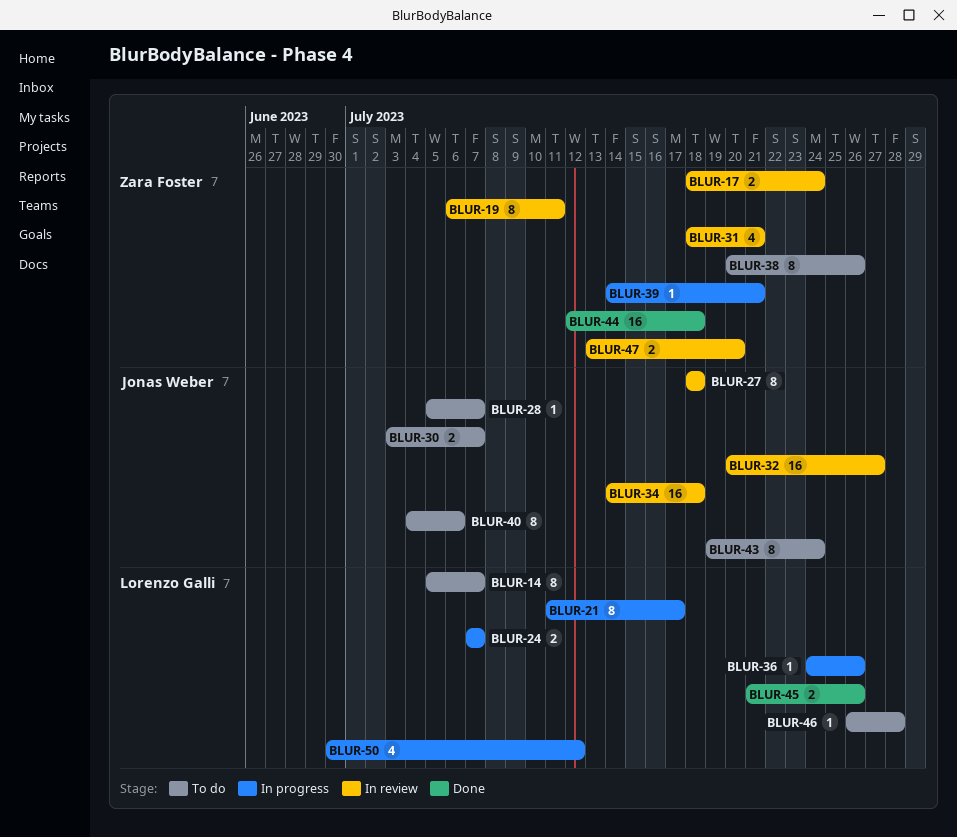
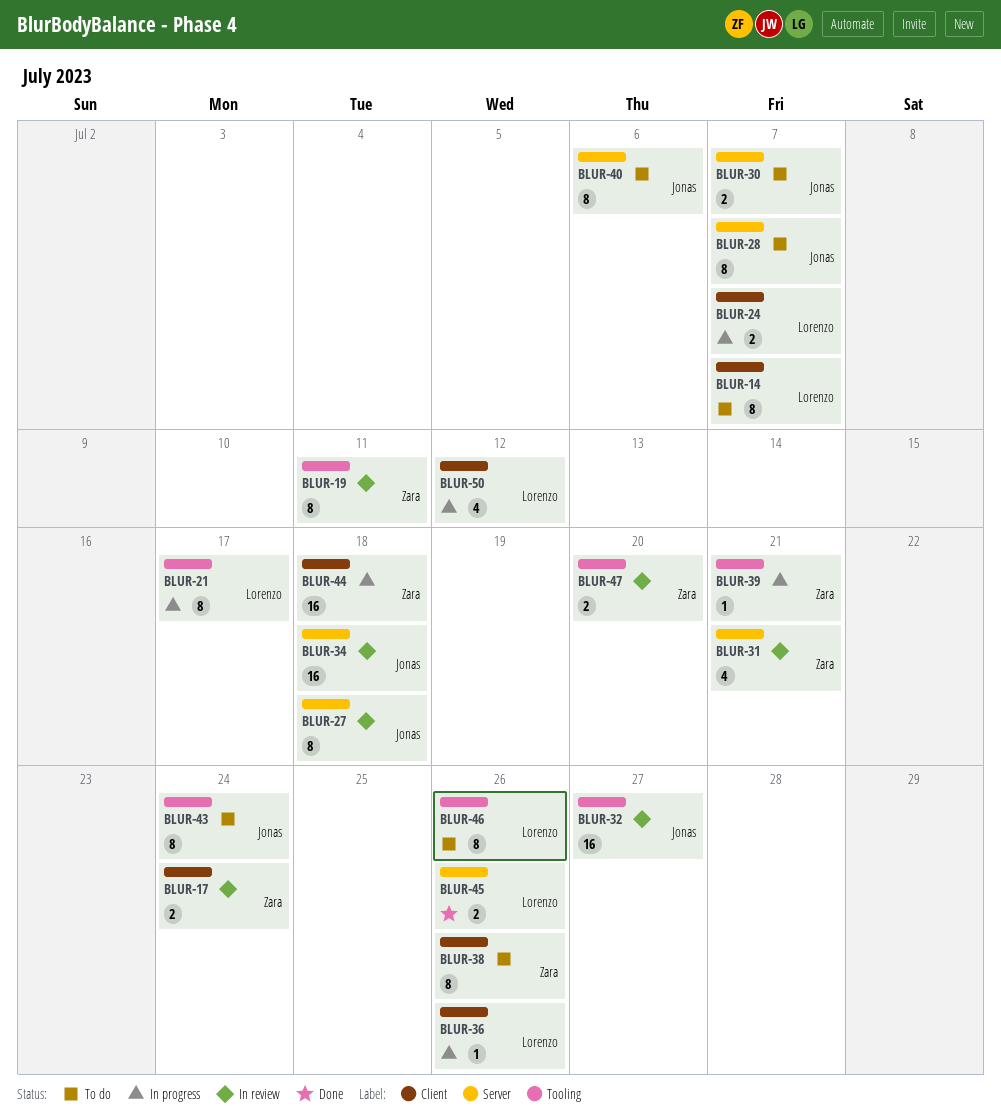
BLUR-28, estimate: 1 -> 8
BLUR-44, status: Done -> In progress
BLUR-46, estimate: 1 -> 8
BLUR-46, due: Jul 28 -> Jul 26

